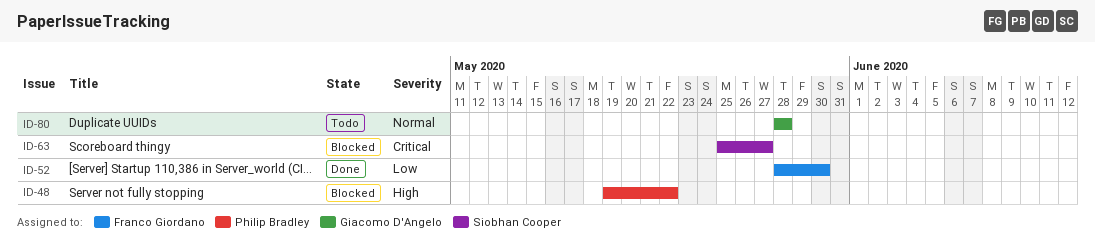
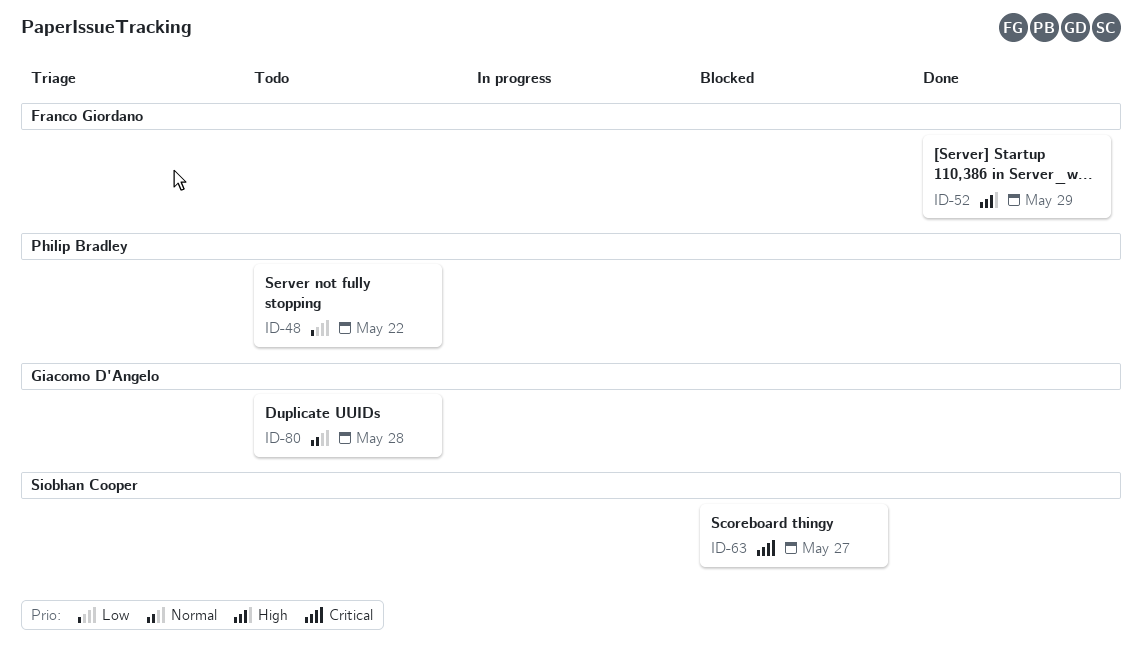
ID-48, status: Blocked -> Todo
ID-48, priority: High -> Low
ID-52, priority: Low -> High
ID-52, due: May 30 -> May 29

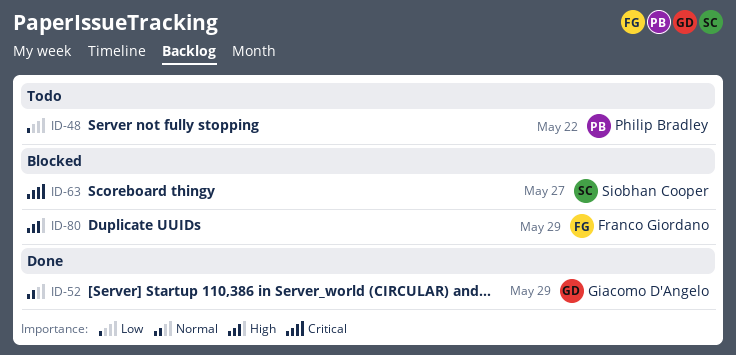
ID-52, owner: Franco Giordano -> Giacomo D'Angelo
ID-52, priority: High -> Normal
ID-80, status: Todo -> Blocked
ID-80, owner: Giacomo D'Angelo -> Franco Giordano
ID-80, priority: Normal -> High
ID-80, due: May 28 -> May 29

